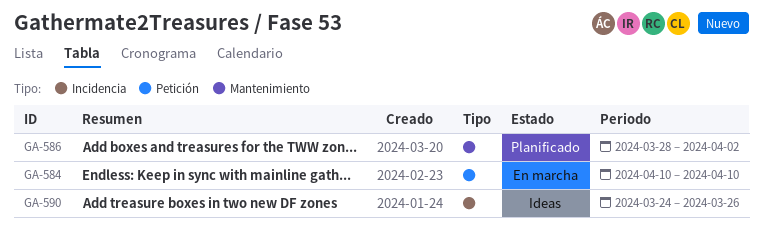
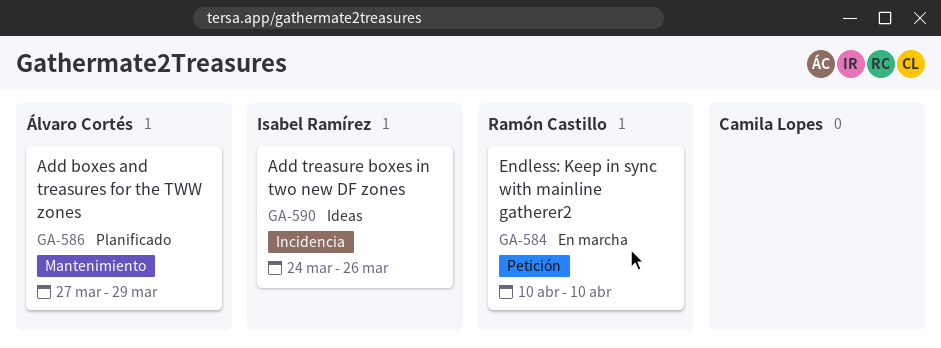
GA-586, start: Mar 28 -> Mar 27
GA-586, due: Apr 2 -> Mar 29

